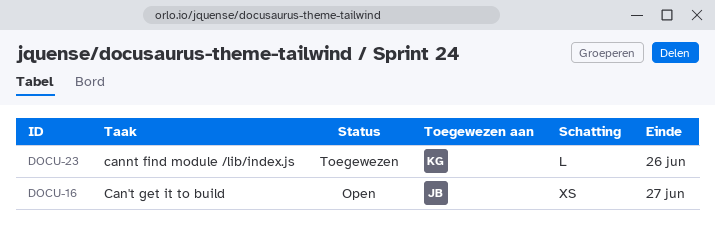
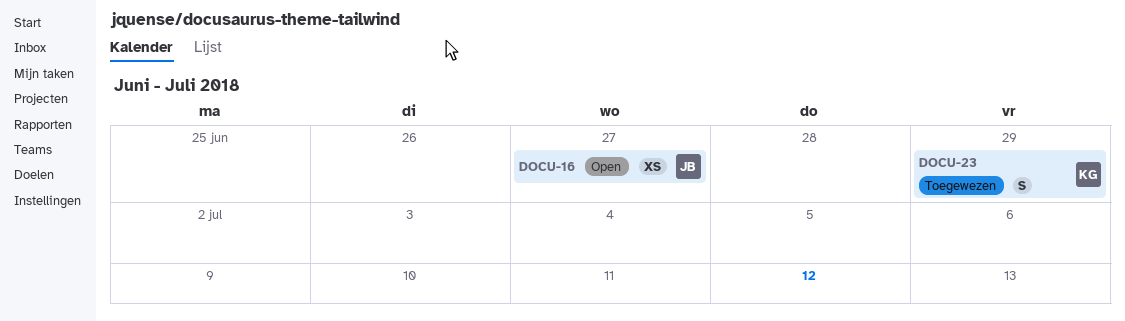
DOCU-23, estimate: L -> S
DOCU-23, due: Jun 26 -> Jun 29

